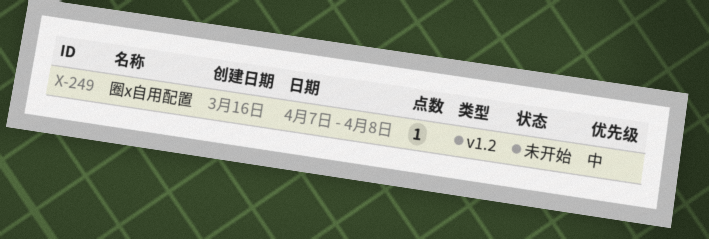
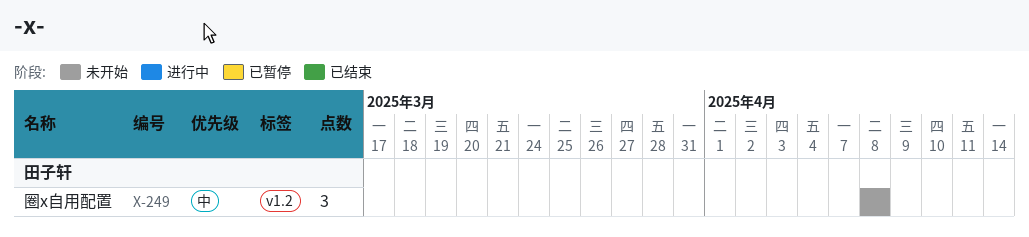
X-249, estimate: 1 -> 3
X-249, start: Apr 7 -> Apr 8

